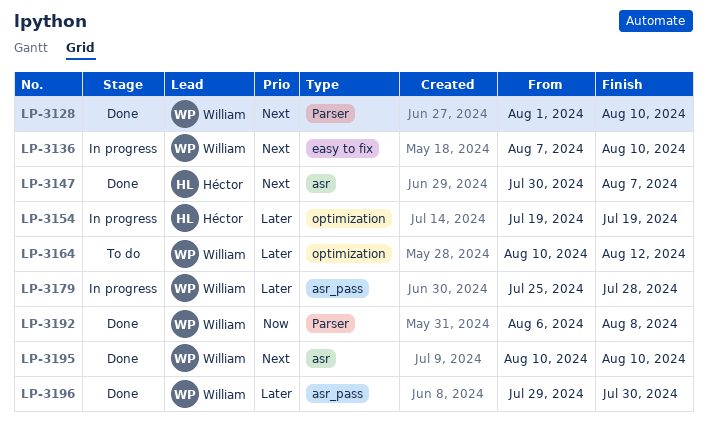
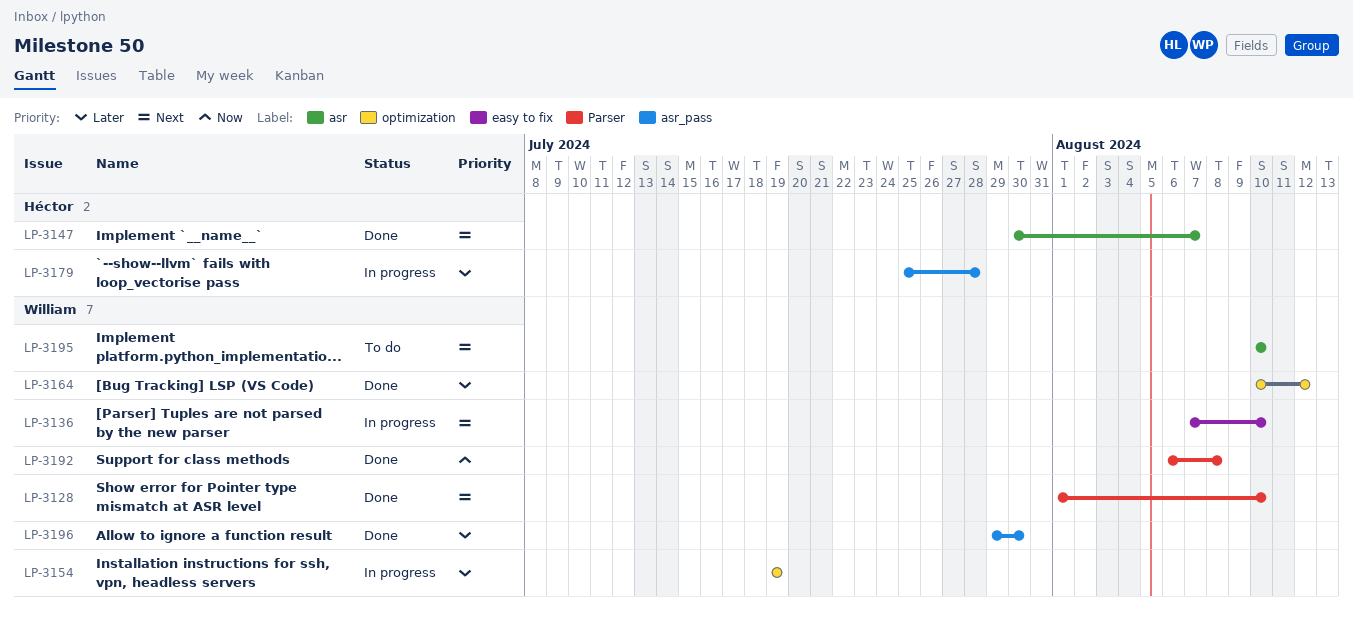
LP-3154, owner: Héctor -> William
LP-3164, status: To do -> Done
LP-3179, owner: William -> Héctor
LP-3195, status: Done -> To do

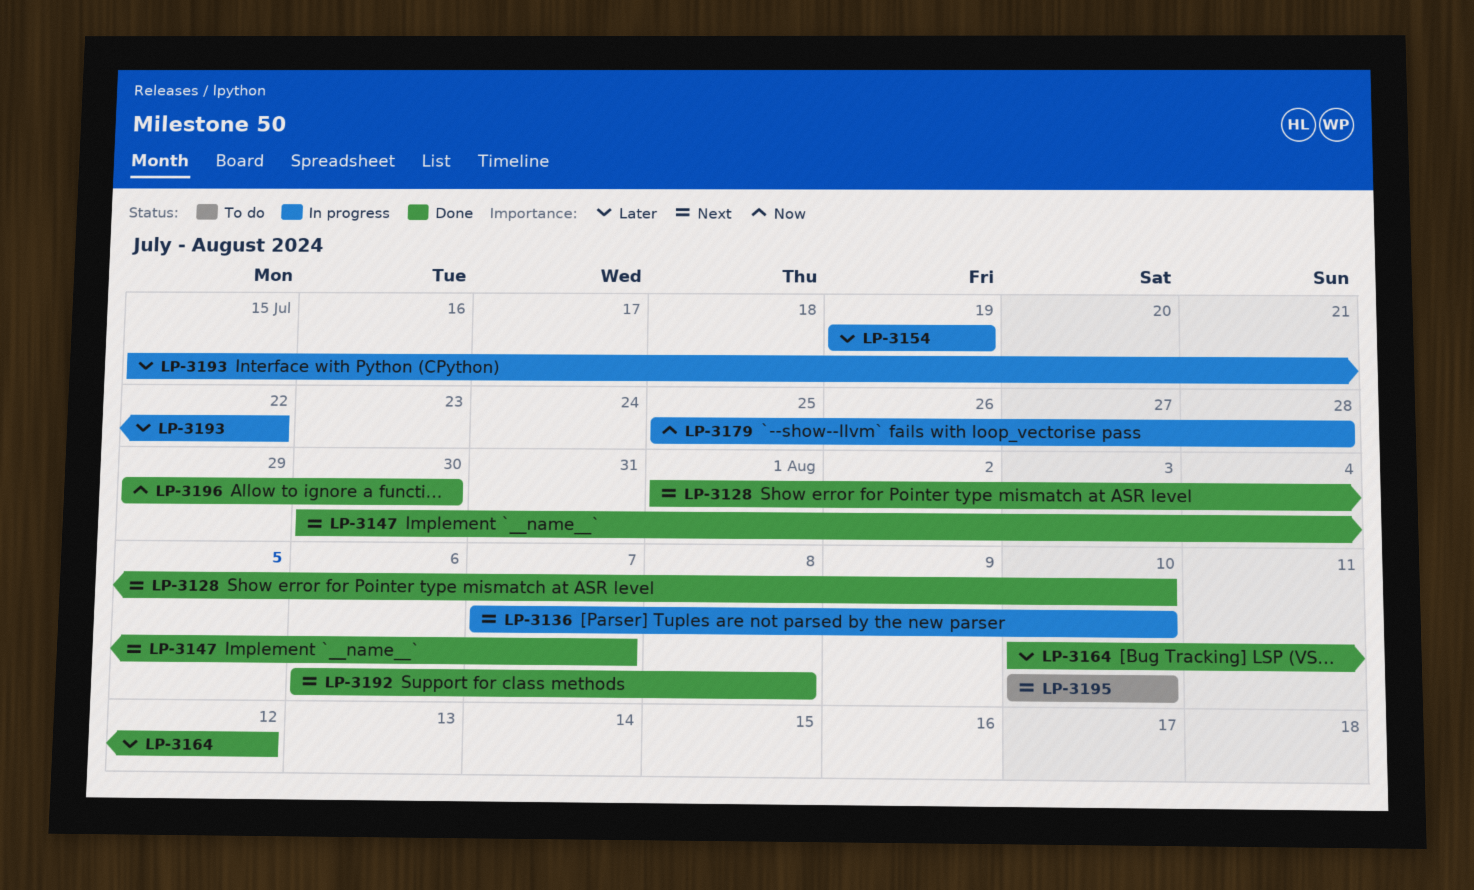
LP-3179, priority: Later -> Now
LP-3192, priority: Now -> Next
LP-3193: none -> present
LP-3196, priority: Later -> Now

